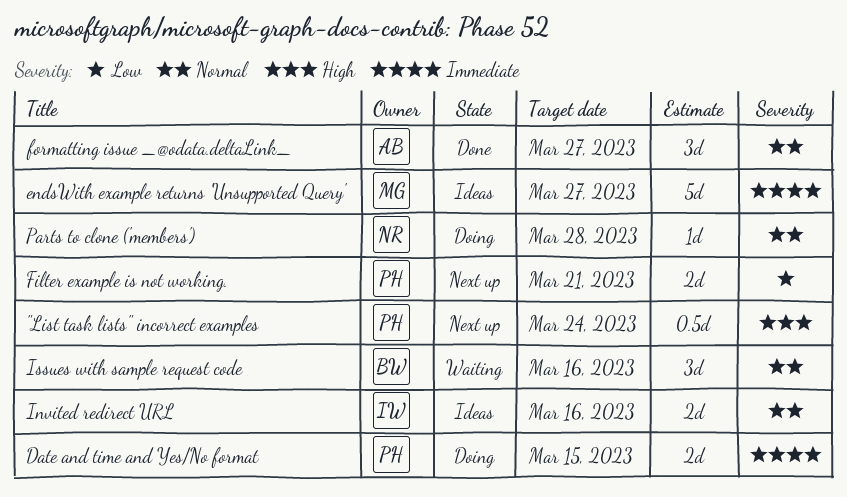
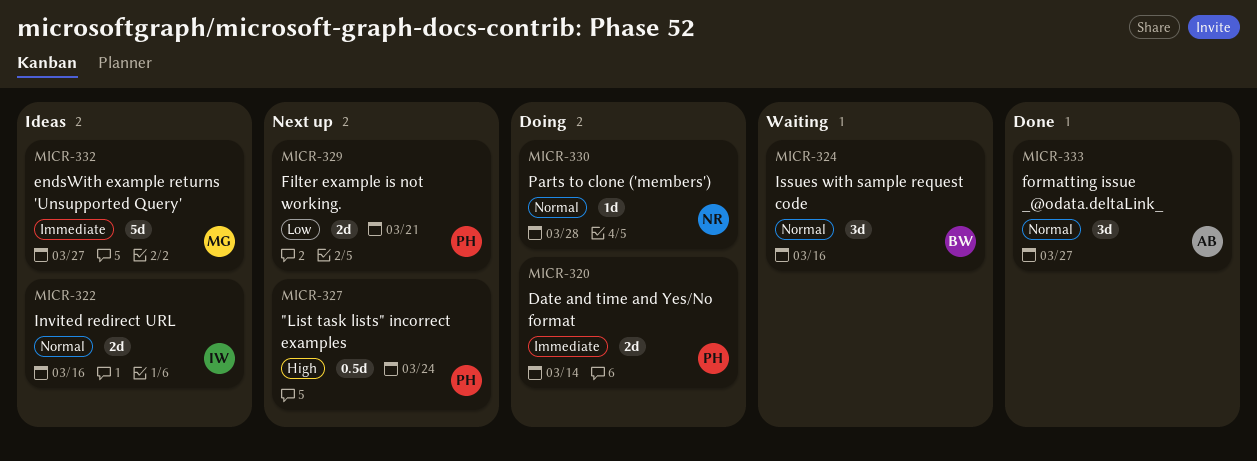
Date and time and Yes/No format, due: Mar 15 -> Mar 14

